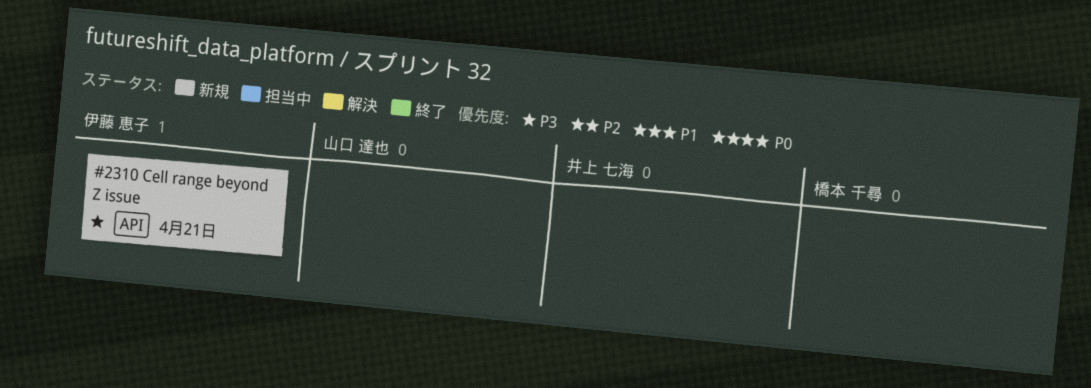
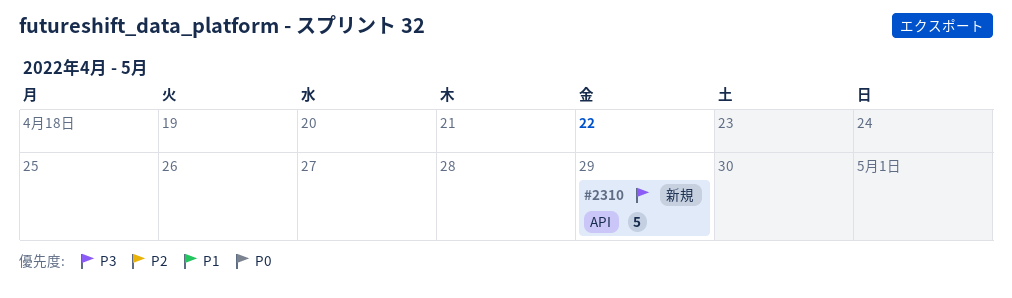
#2310, due: Apr 21 -> Apr 29

